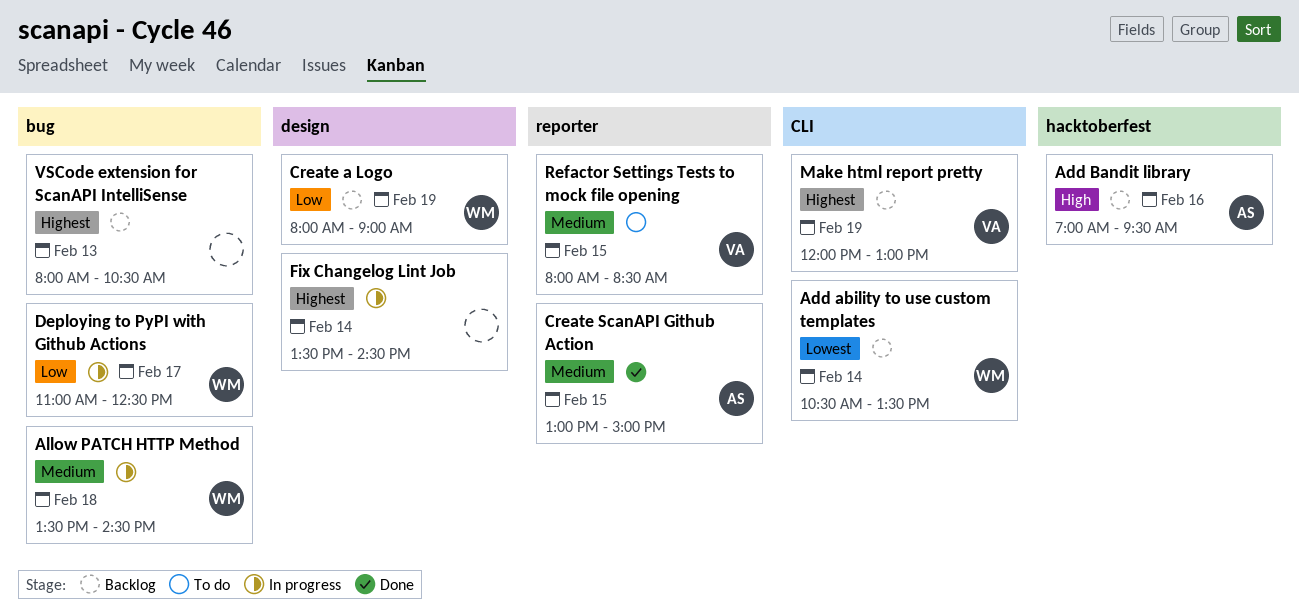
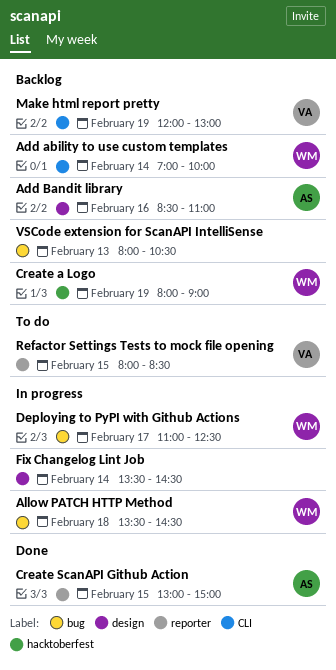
Add ability to use custom templates, begins: 10:30 -> 07:00
Add ability to use custom templates, ends: 13:30 -> 10:00
Add Bandit library, label: hacktoberfest -> design
Add Bandit library, begins: 07:00 -> 08:30
Add Bandit library, ends: 09:30 -> 11:00
Create a Logo, label: design -> hacktoberfest

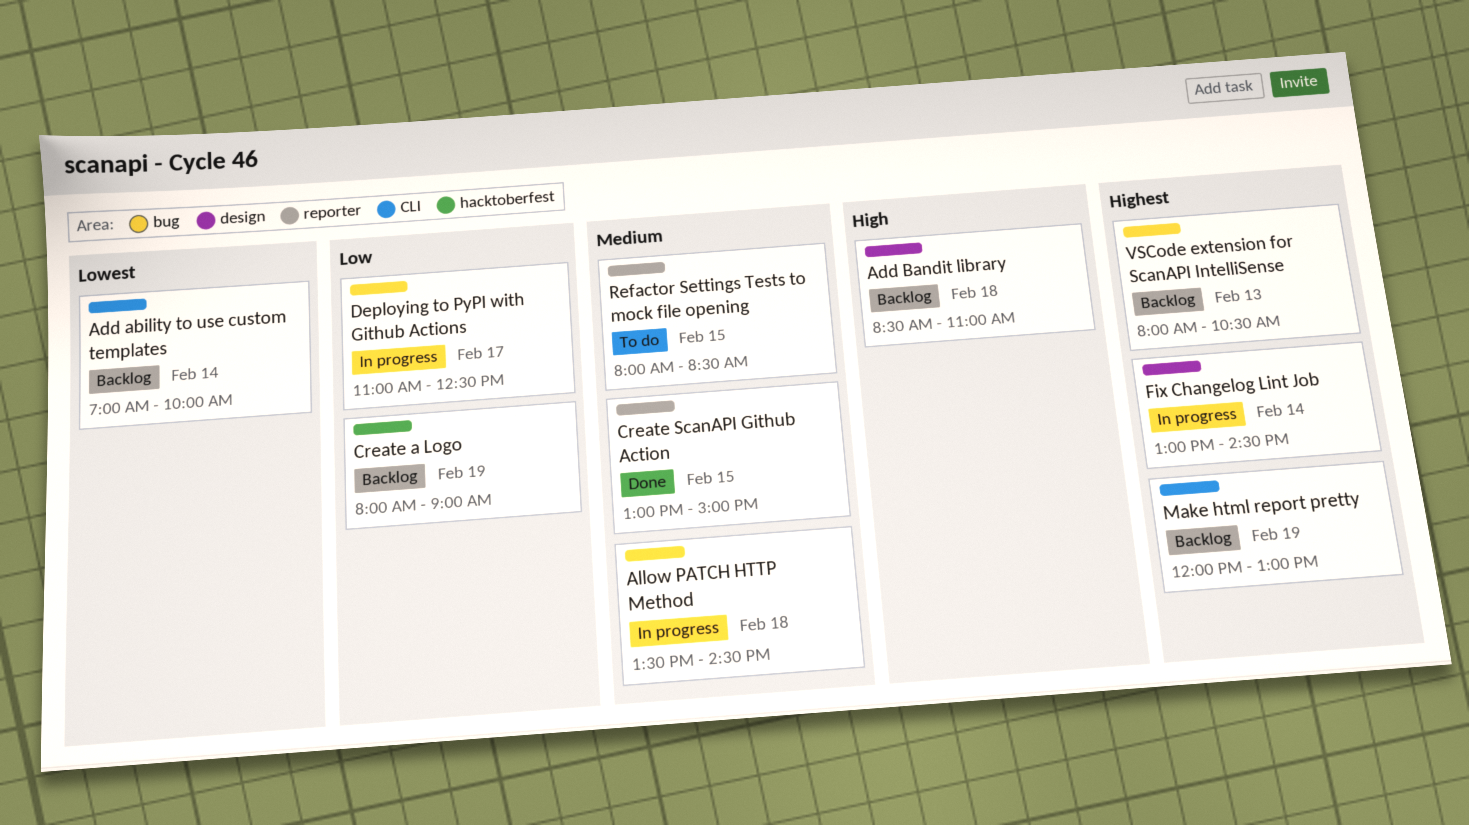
Add Bandit library, day: Feb 16 -> Feb 18
Fix Changelog Lint Job, begins: 13:30 -> 13:00

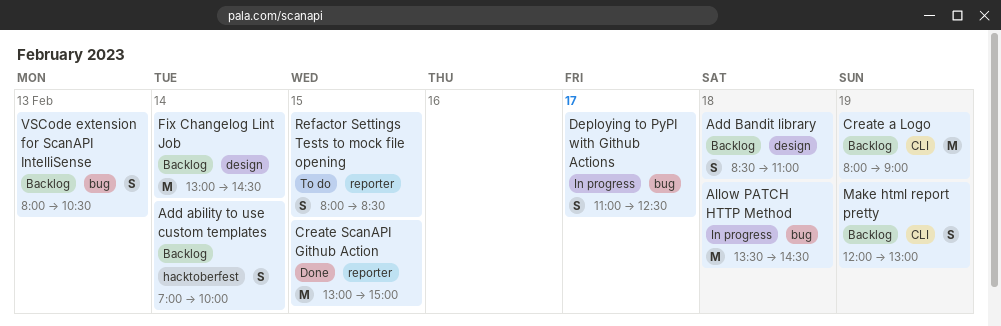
Add ability to use custom templates, label: CLI -> hacktoberfest
Create a Logo, label: hacktoberfest -> CLI
Fix Changelog Lint Job, status: In progress -> Backlog

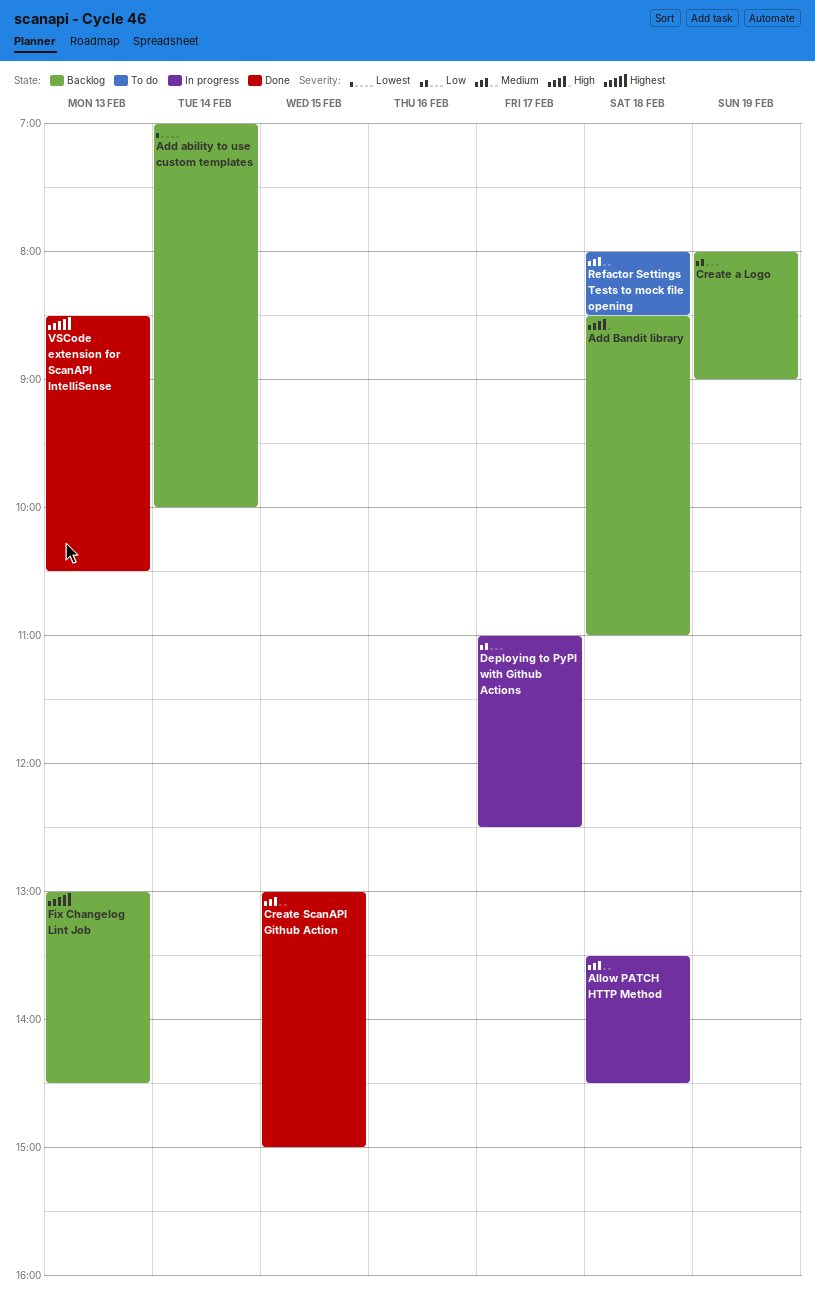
Fix Changelog Lint Job, day: Feb 14 -> Feb 13
Make html report pretty: present -> none
Refactor Settings Tests to mock file opening, day: Feb 15 -> Feb 18
VSCode extension for ScanAPI IntelliSense, status: Backlog -> Done
VSCode extension for ScanAPI IntelliSense, begins: 08:00 -> 08:30

